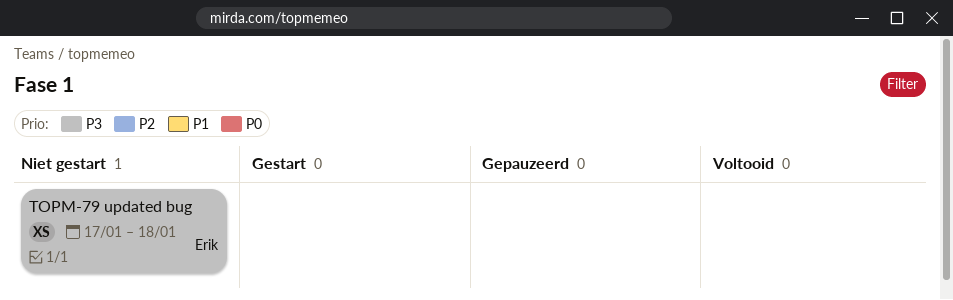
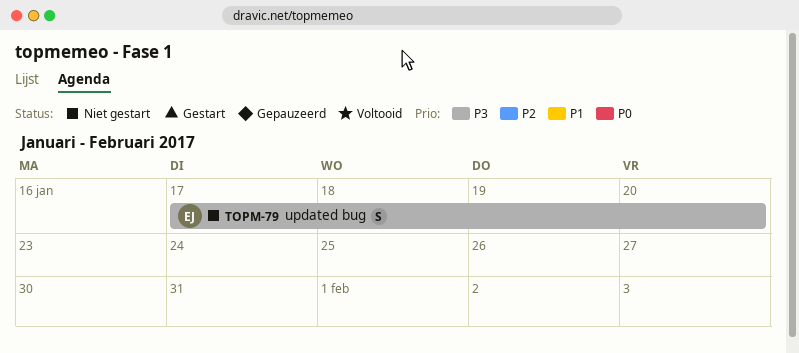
TOPM-79, estimate: XS -> S
TOPM-79, due: Jan 18 -> Jan 20

